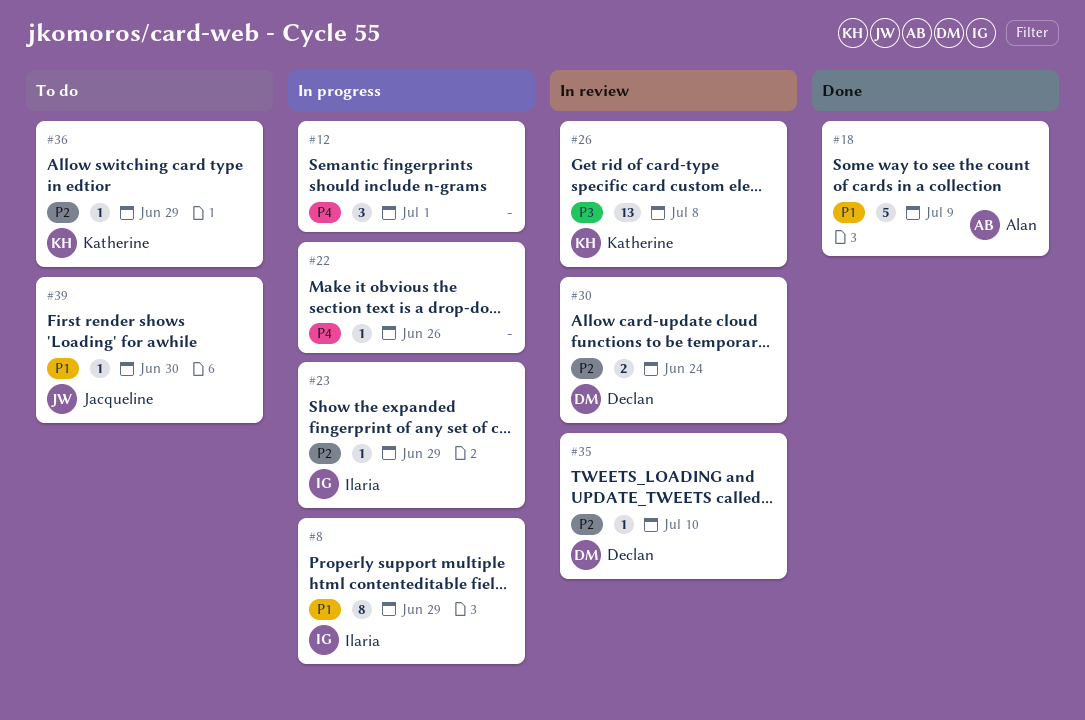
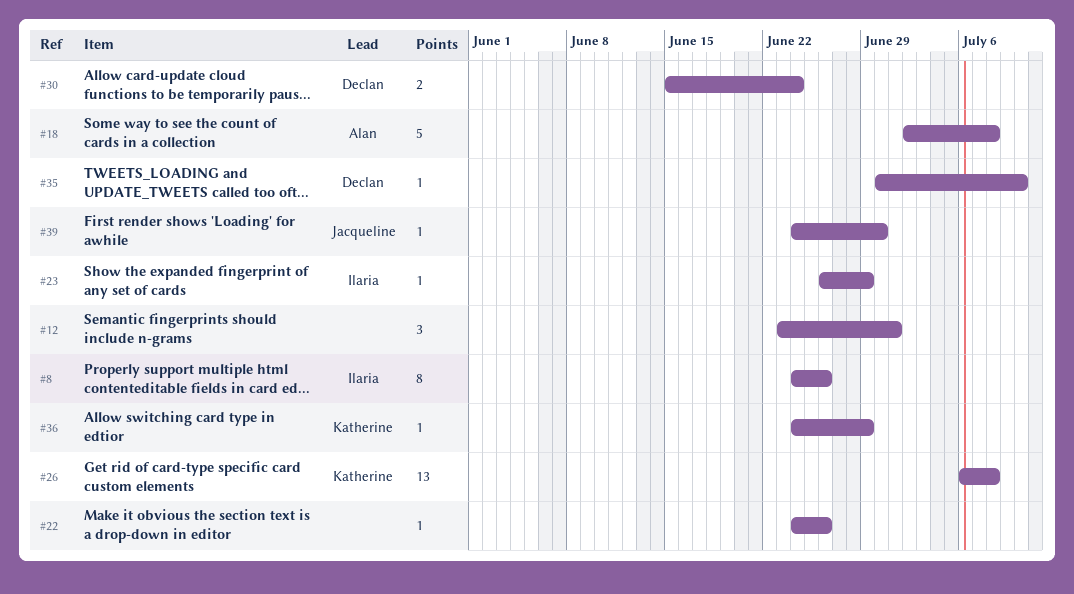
#8, due: Jun 29 -> Jun 26
#18, due: Jul 9 -> Jul 8

